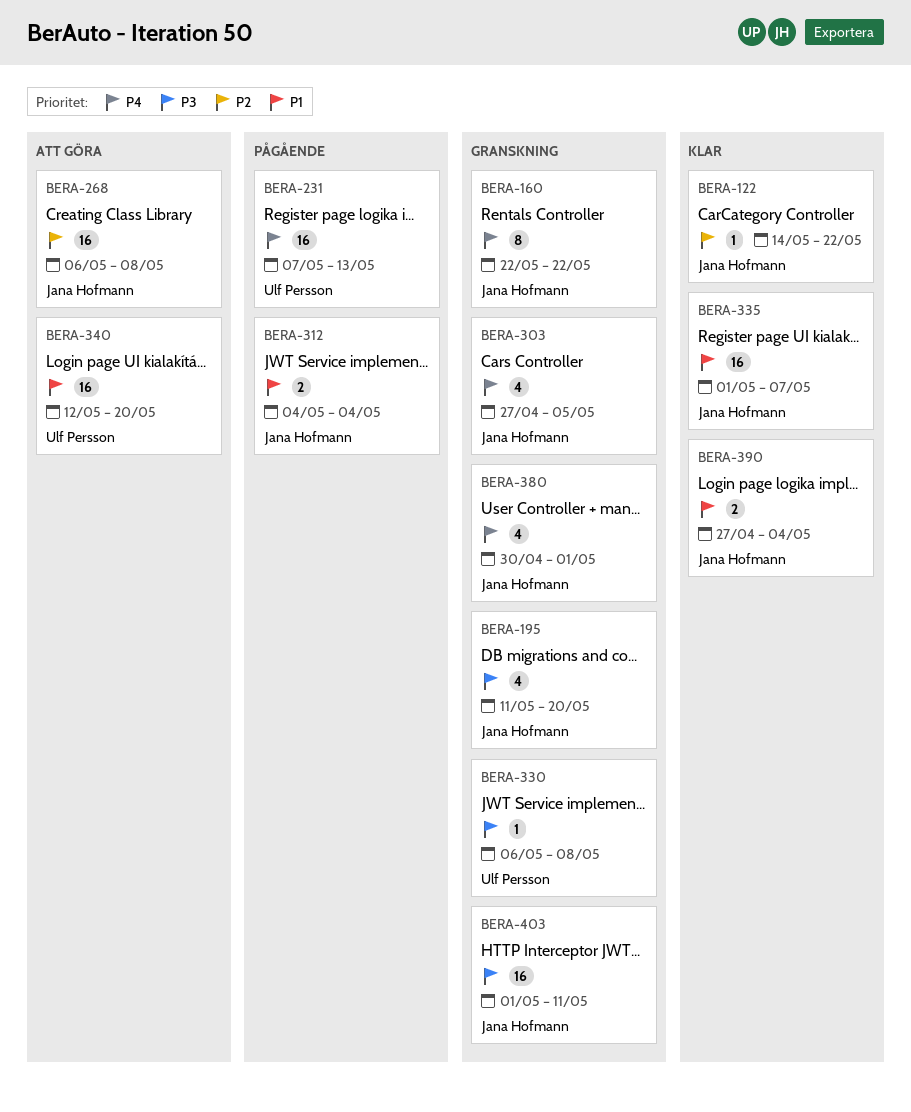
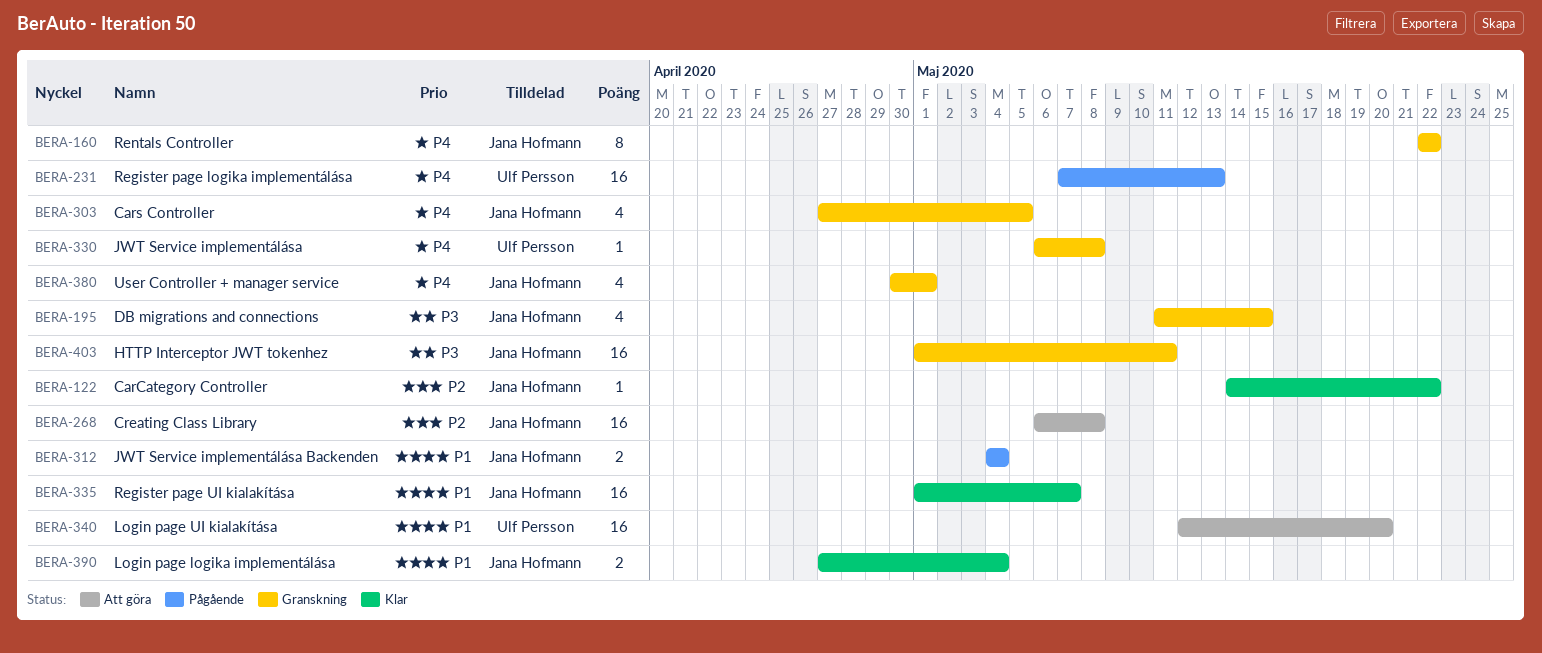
BERA-195, due: May 20 -> May 15
BERA-330, priority: P3 -> P4

